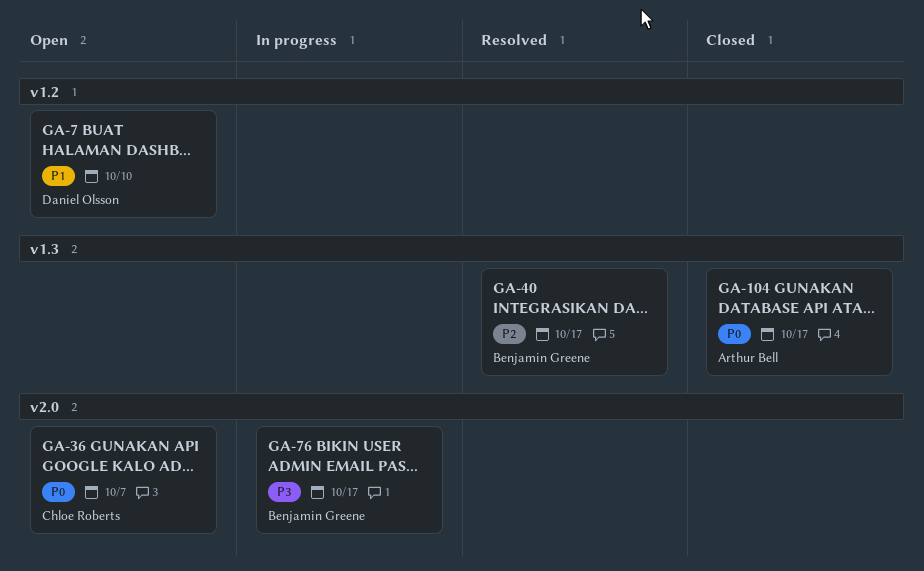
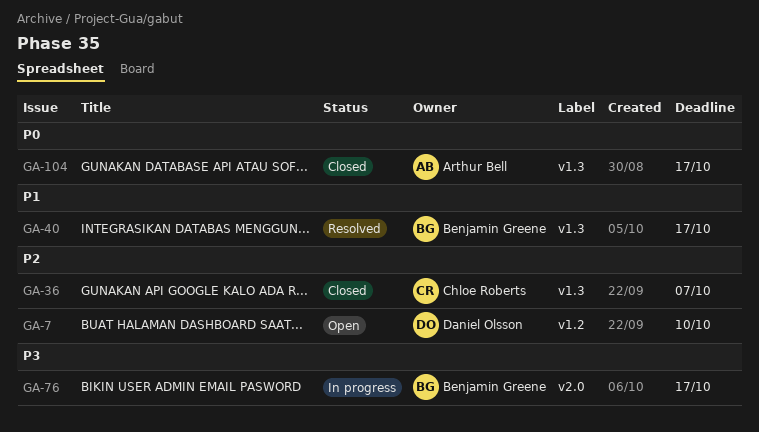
GA-7, priority: P1 -> P2
GA-36, status: Open -> Closed
GA-36, priority: P0 -> P2
GA-36, label: v2.0 -> v1.3
GA-40, priority: P2 -> P1

